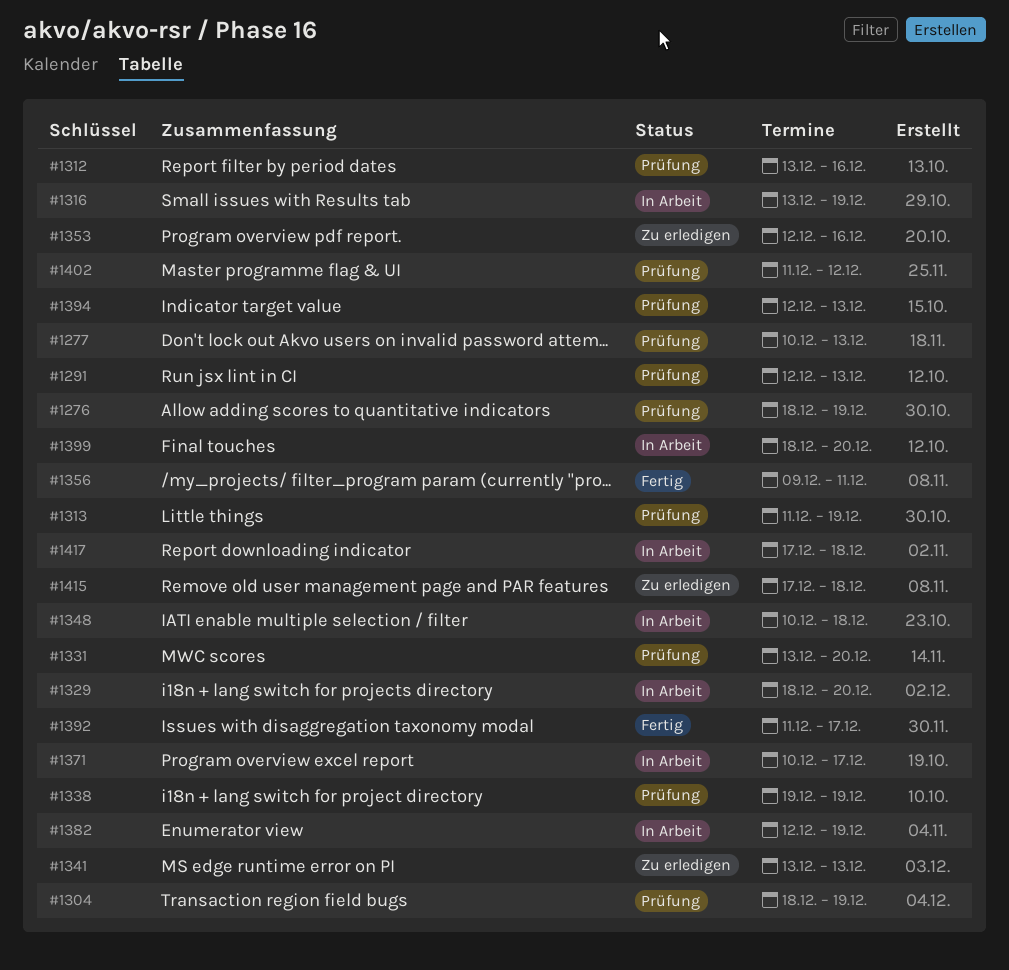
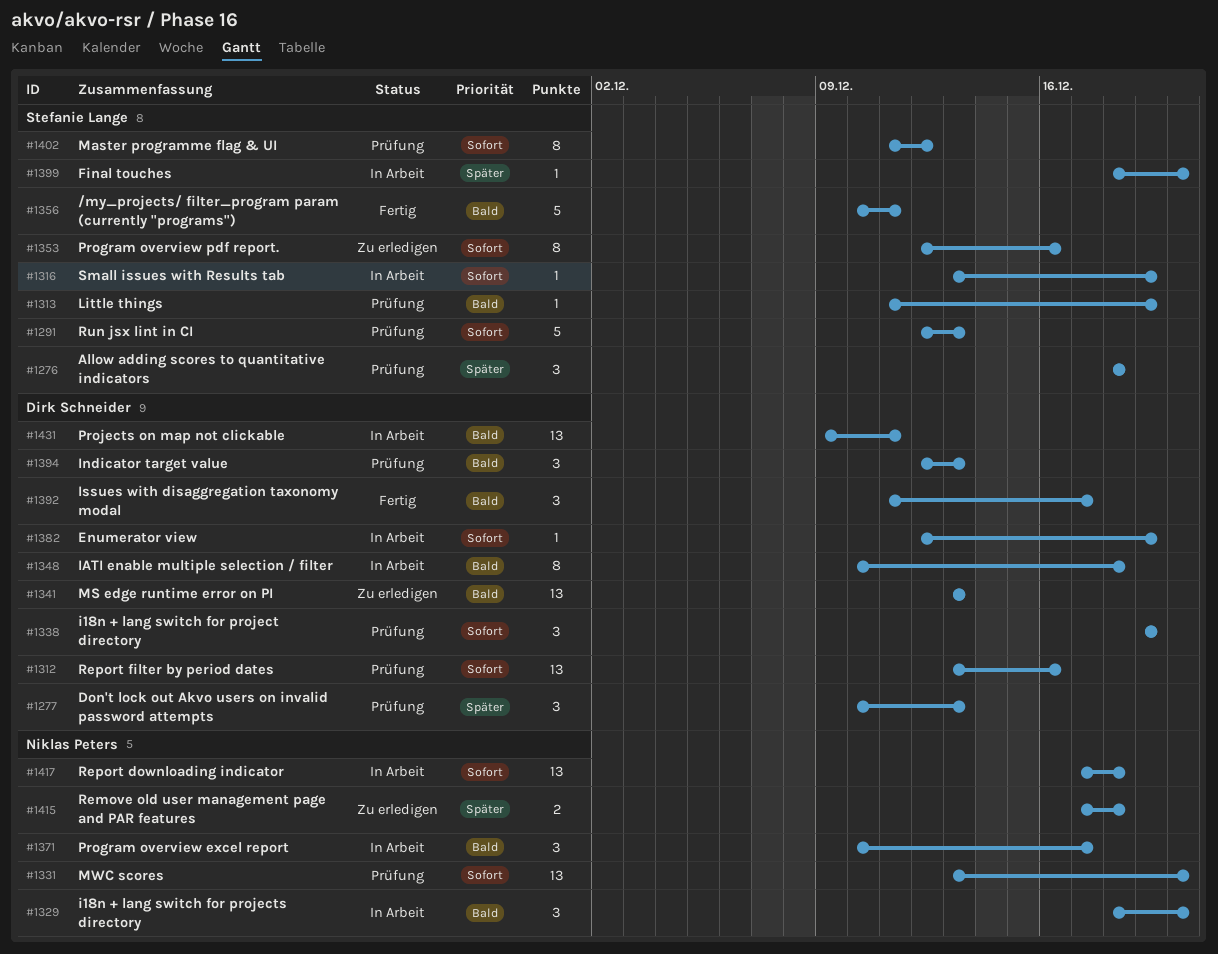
#1276, due: Dec 19 -> Dec 18
#1304: present -> none
#1356, start: Dec 9 -> Dec 10
#1431: none -> present

